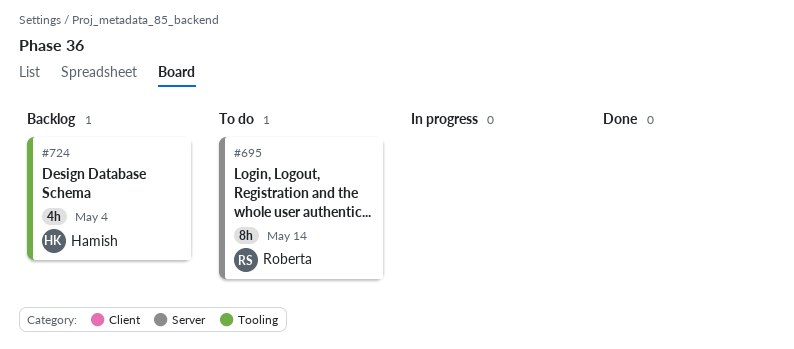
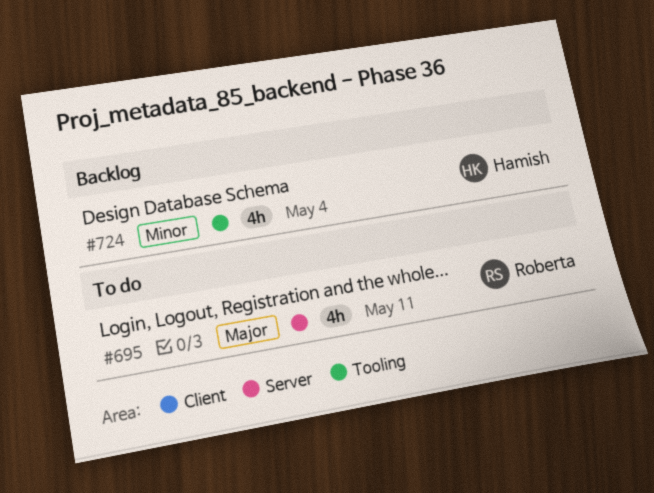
#695, estimate: 8h -> 4h
#695, due: May 14 -> May 11

